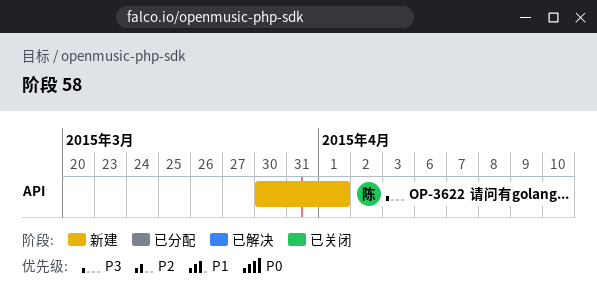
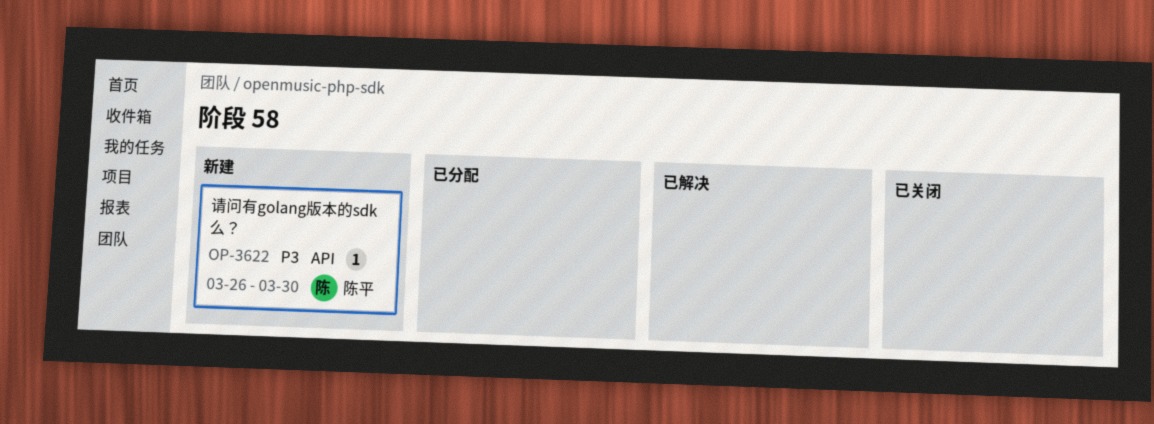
OP-3622, start: Mar 30 -> Mar 26
OP-3622, due: Apr 1 -> Mar 30

